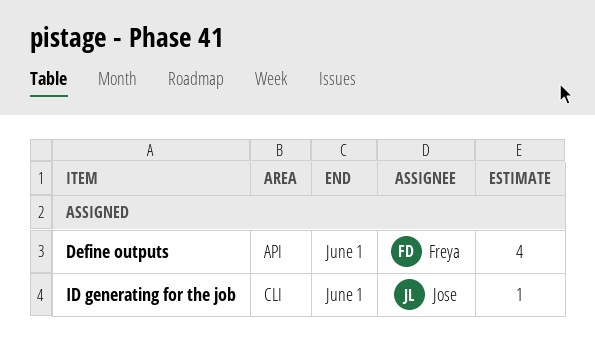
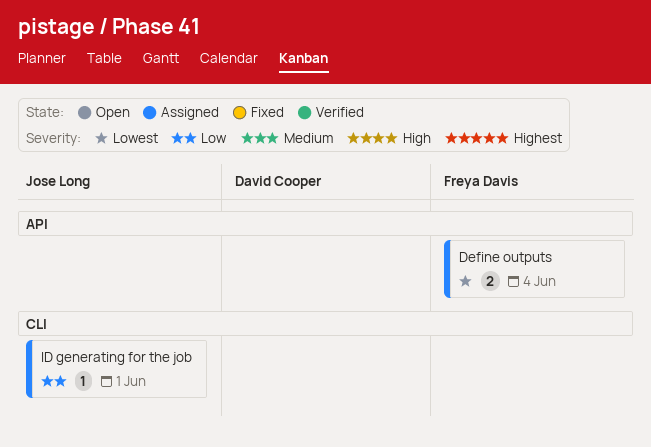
Define outputs, estimate: 4 -> 2
Define outputs, due: Jun 1 -> Jun 4

